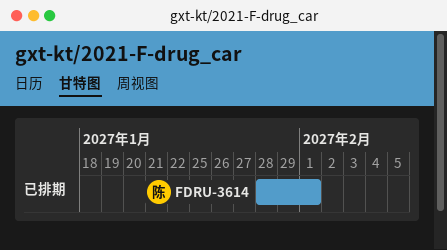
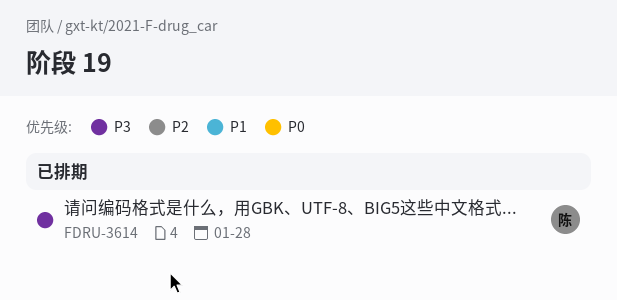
FDRU-3614, due: Feb 1 -> Jan 28

